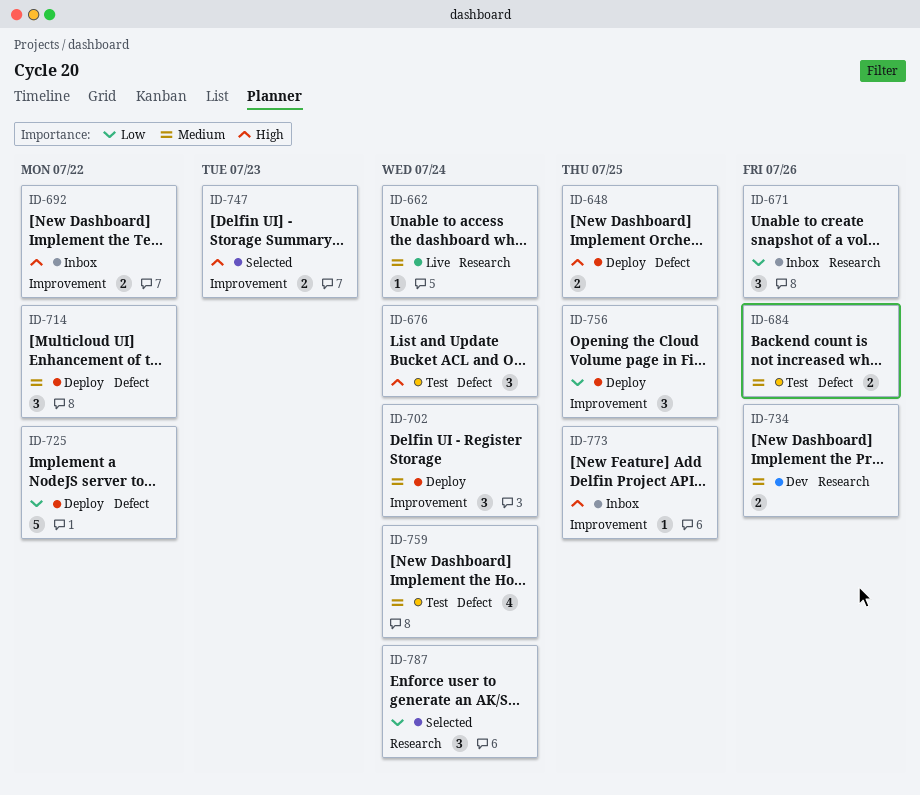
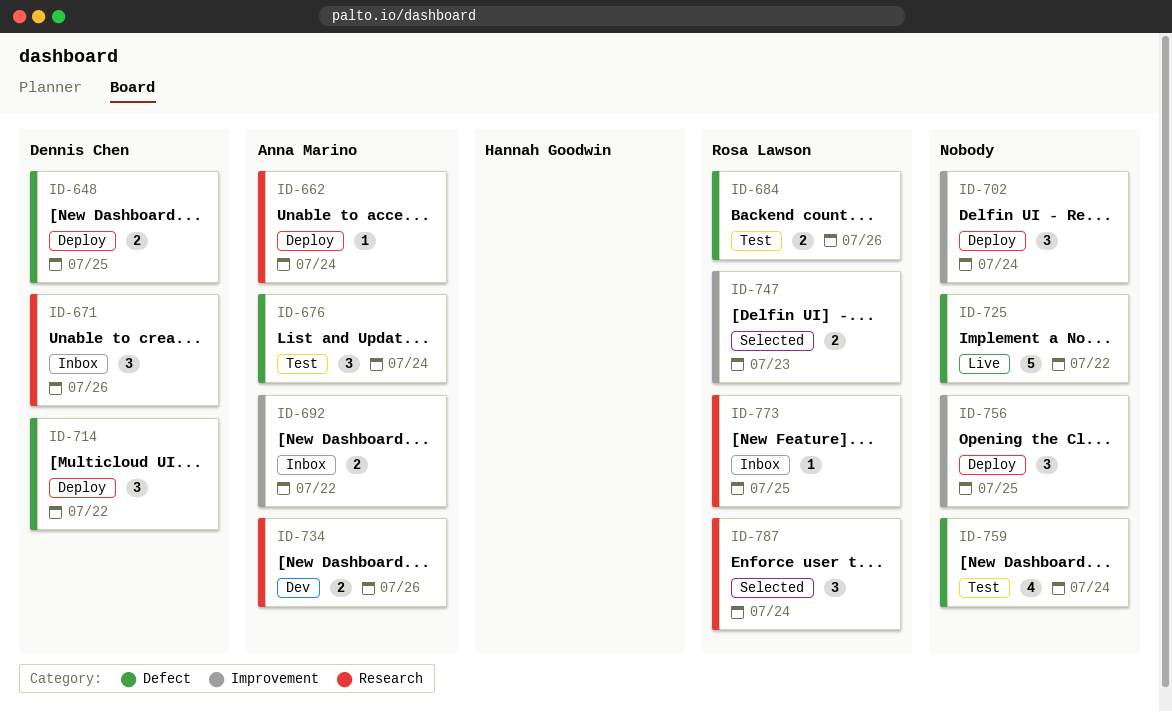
ID-662, status: Live -> Deploy
ID-725, status: Deploy -> Live
ID-773, label: Improvement -> Research

